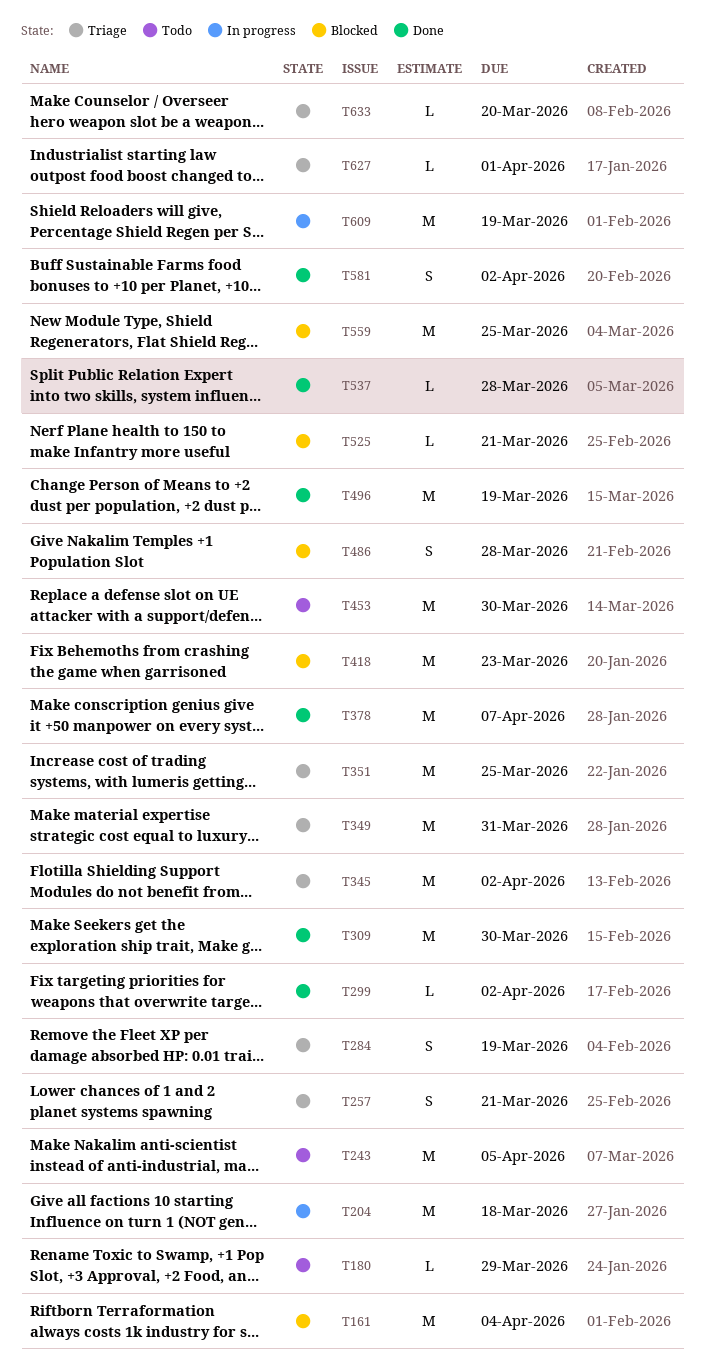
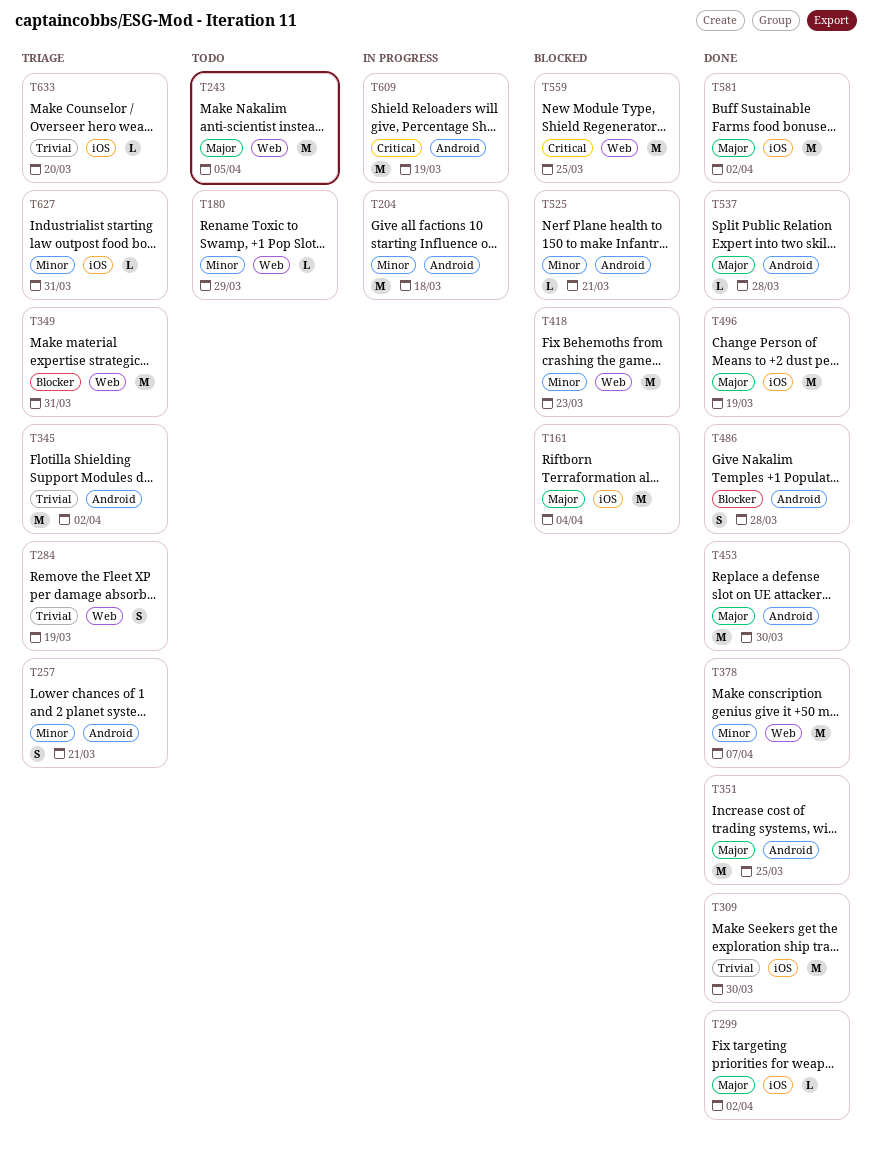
T351, status: Triage -> Done
T453, status: Todo -> Done
T486, status: Blocked -> Done
T581, estimate: S -> M
T627, due: Apr 1 -> Mar 31

